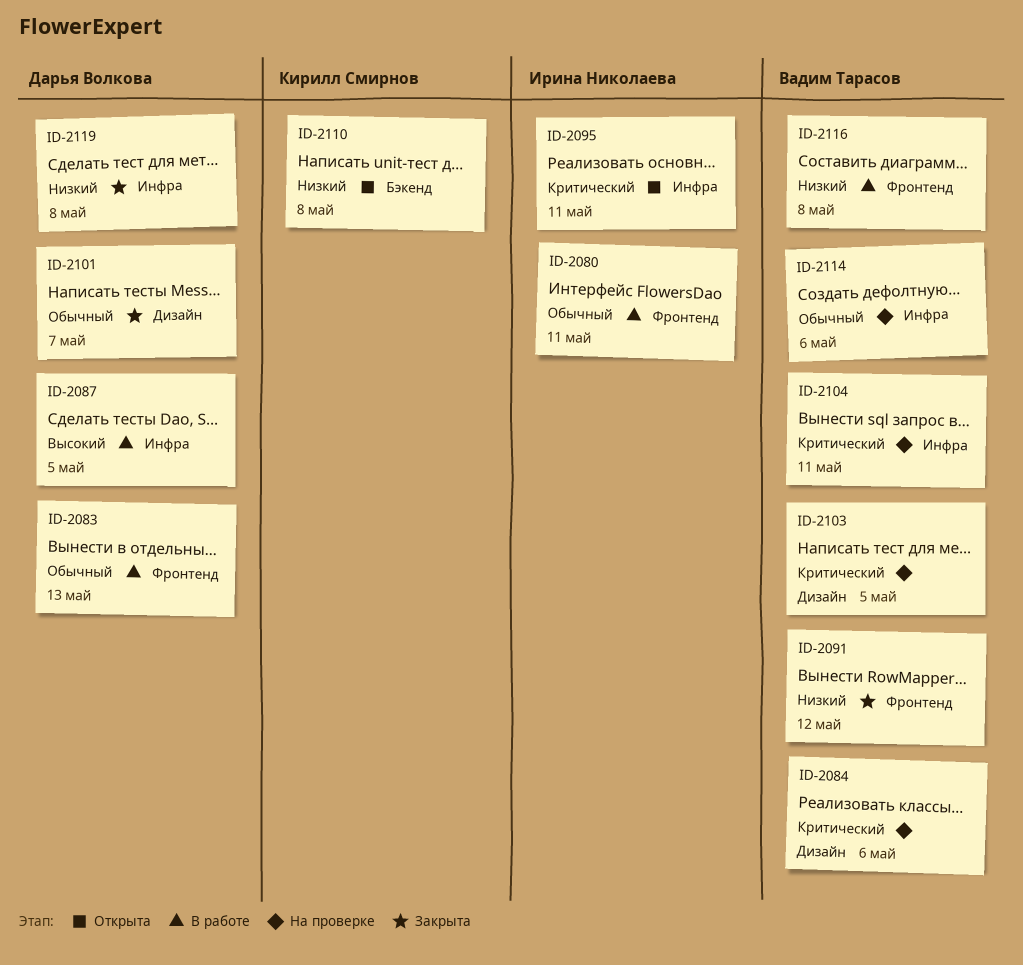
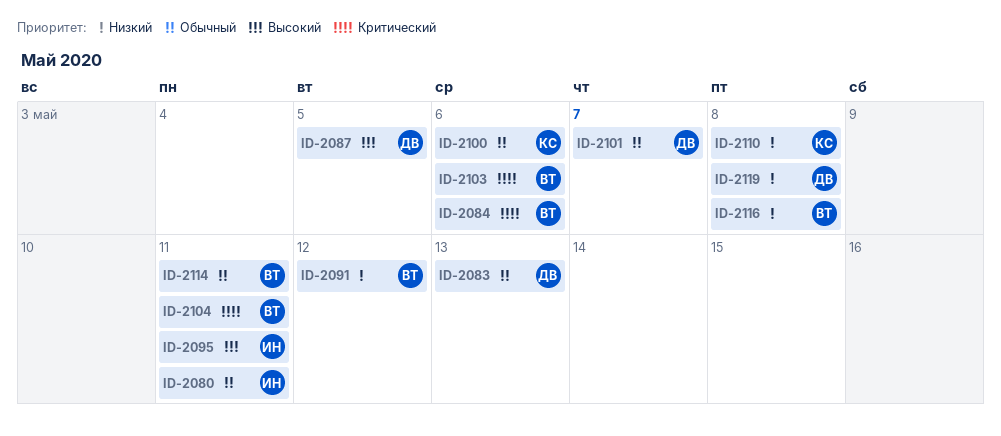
ID-2095, priority: Критический -> Высокий
ID-2100: none -> present
ID-2103, due: May 5 -> May 6
ID-2114, due: May 6 -> May 11

